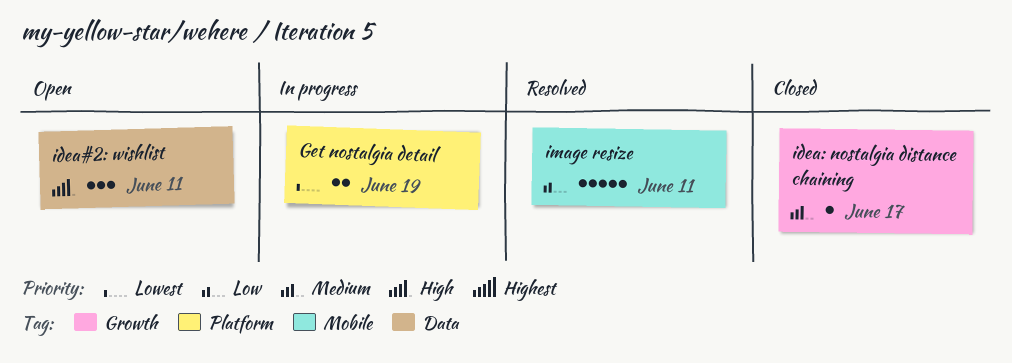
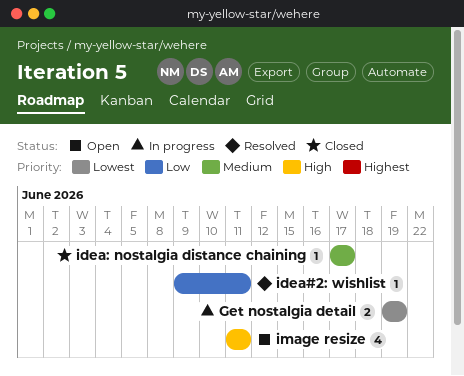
idea#2: wishlist, status: Open -> Resolved
idea#2: wishlist, priority: High -> Low
idea#2: wishlist, estimate: 3 -> 1
image resize, status: Resolved -> Open
image resize, priority: Low -> High
image resize, estimate: 5 -> 4

